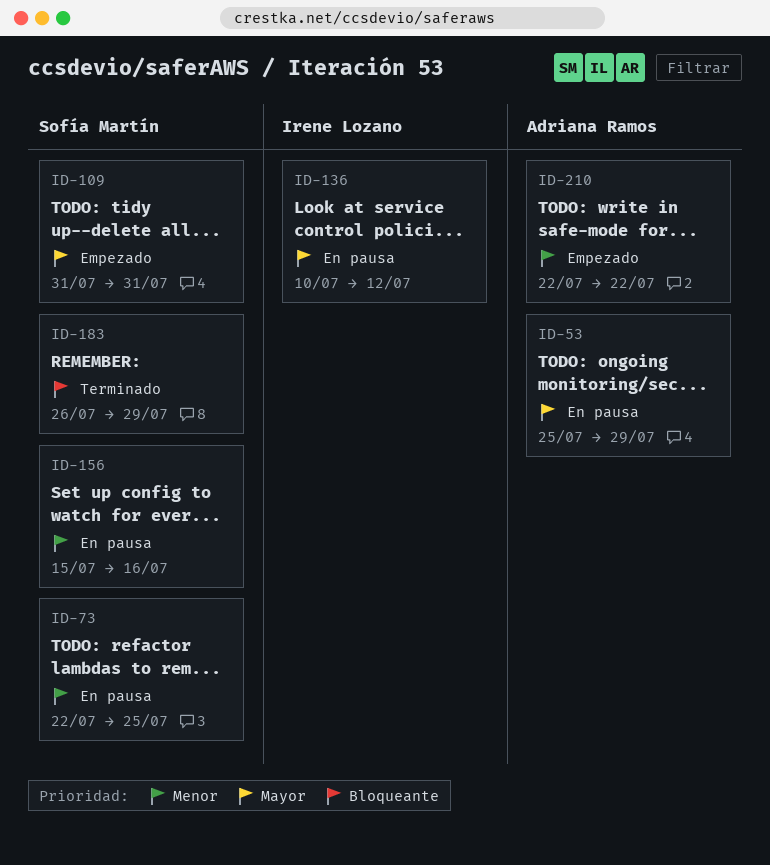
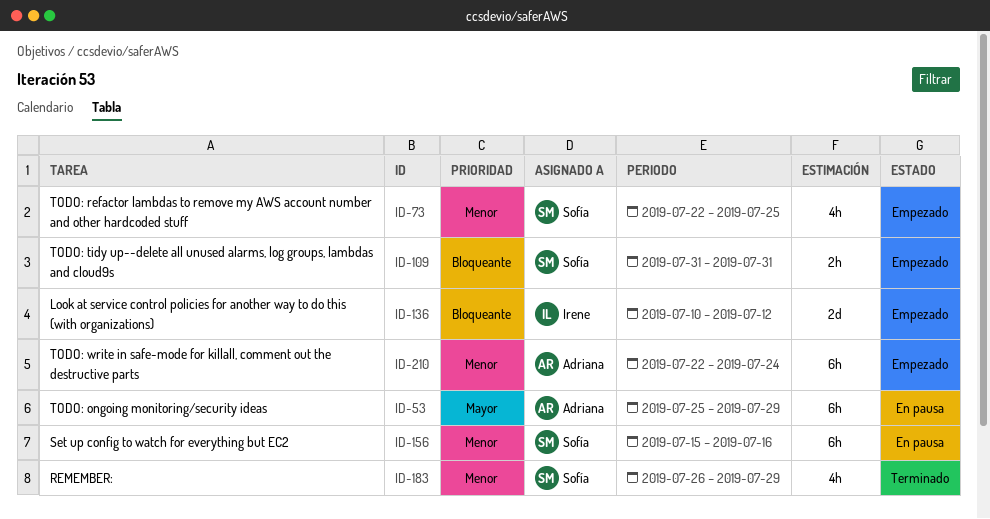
ID-73, status: En pausa -> Empezado
ID-109, priority: Mayor -> Bloqueante
ID-136, status: En pausa -> Empezado
ID-136, priority: Mayor -> Bloqueante
ID-183, priority: Bloqueante -> Menor
ID-210, due: Jul 22 -> Jul 24

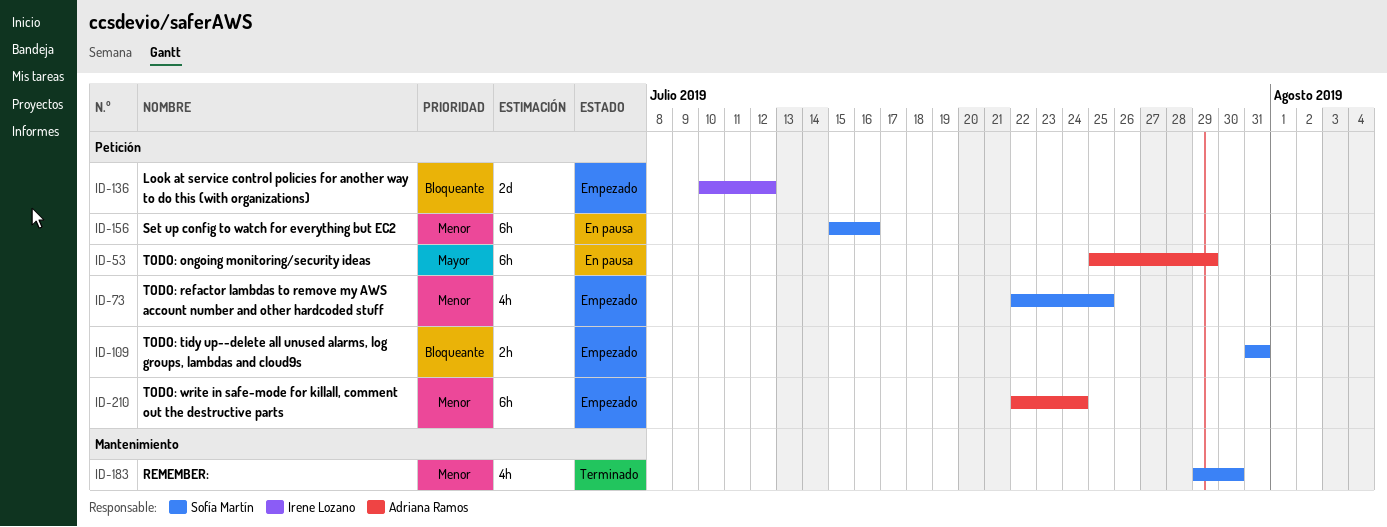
ID-183, start: Jul 26 -> Jul 29
ID-183, due: Jul 29 -> Jul 30

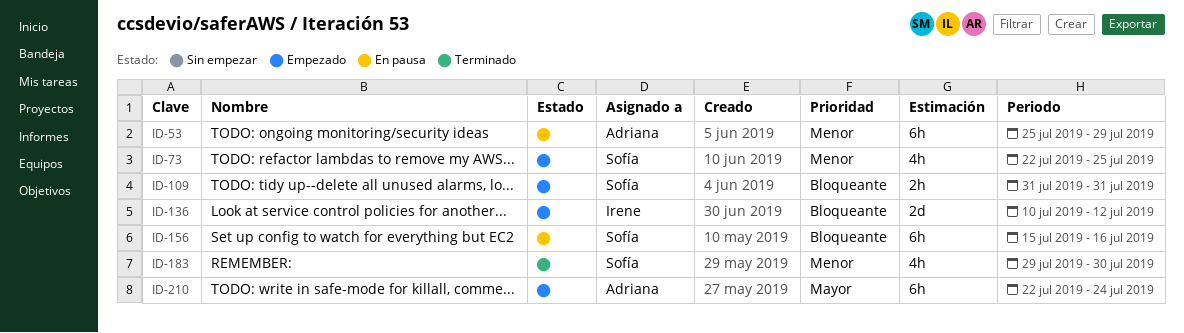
ID-53, priority: Mayor -> Menor
ID-156, priority: Menor -> Bloqueante
ID-210, priority: Menor -> Mayor

